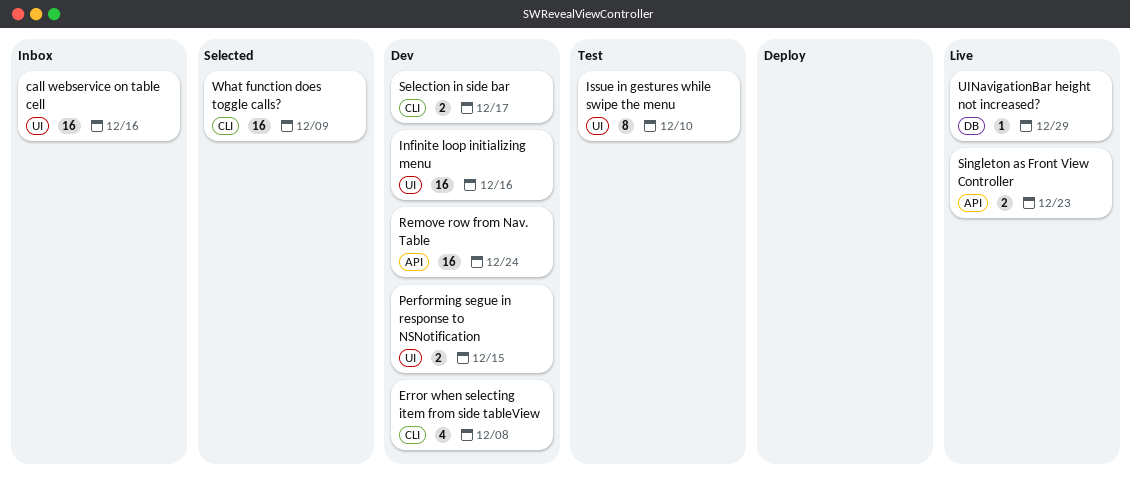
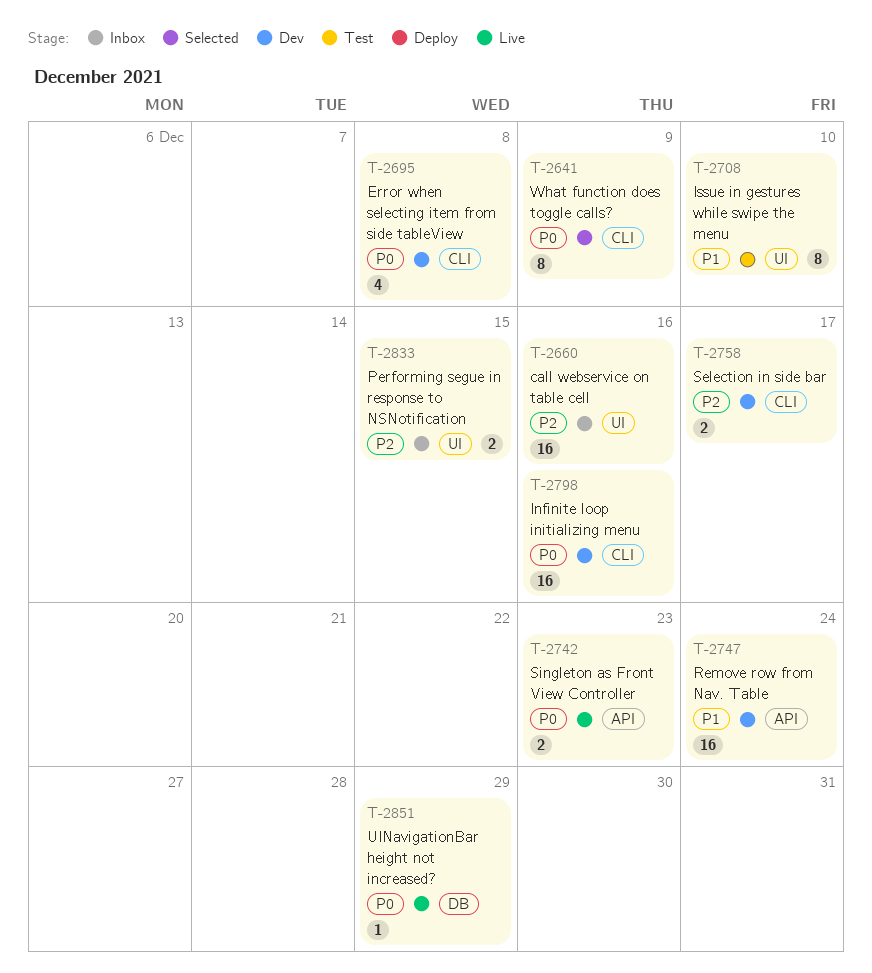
Infinite loop initializing menu, label: UI -> CLI
Performing segue in response to NSNotification, status: Dev -> Inbox
What function does toggle calls?, estimate: 16 -> 8

